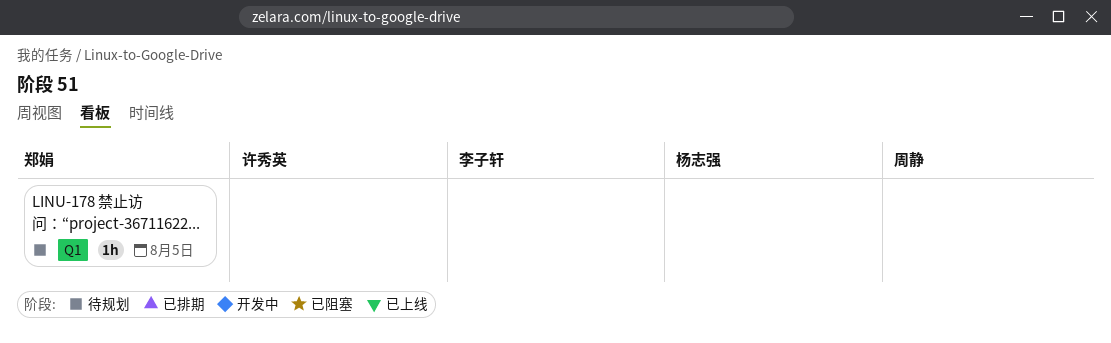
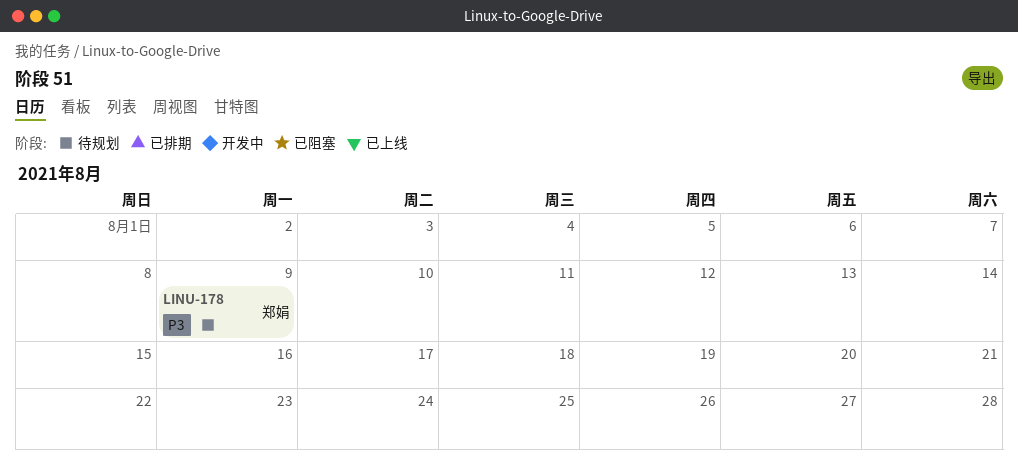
LINU-178, due: Aug 5 -> Aug 9

